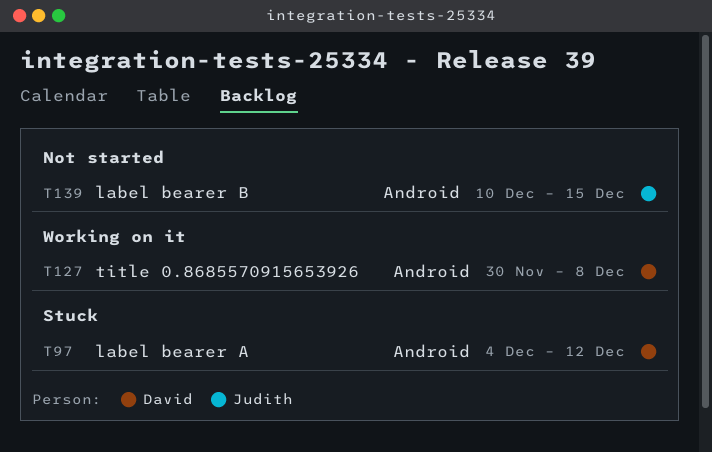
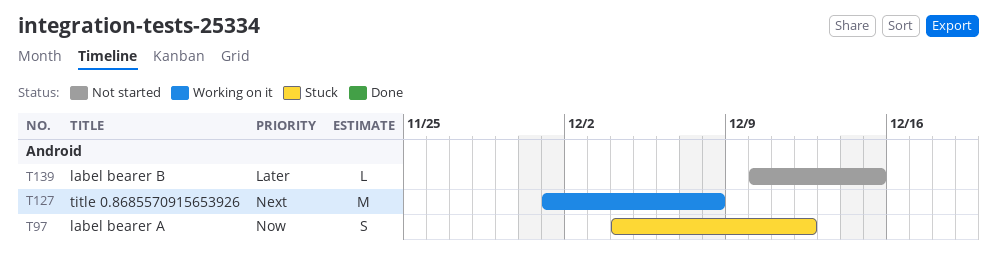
T127, start: Nov 30 -> Dec 1

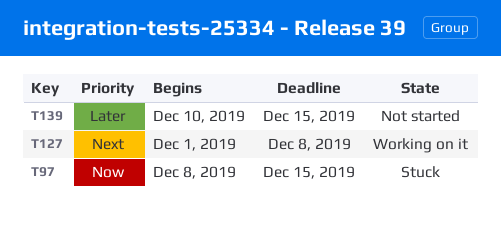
T97, start: Dec 4 -> Dec 8
T97, due: Dec 12 -> Dec 15

